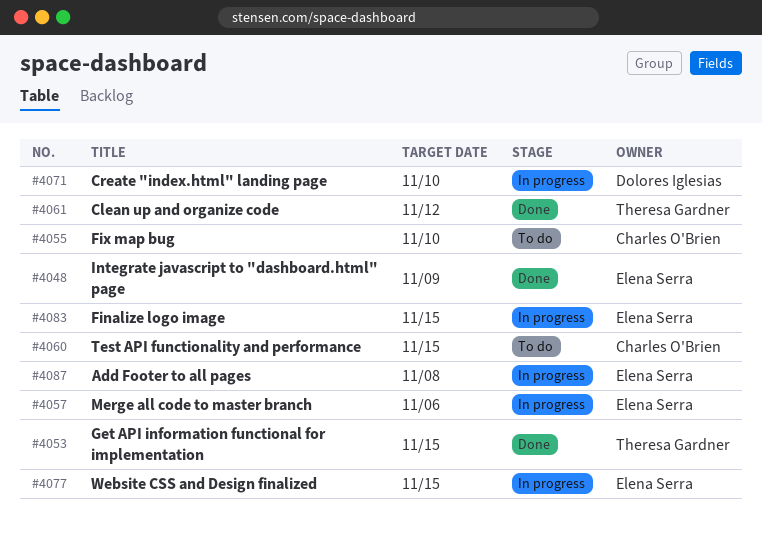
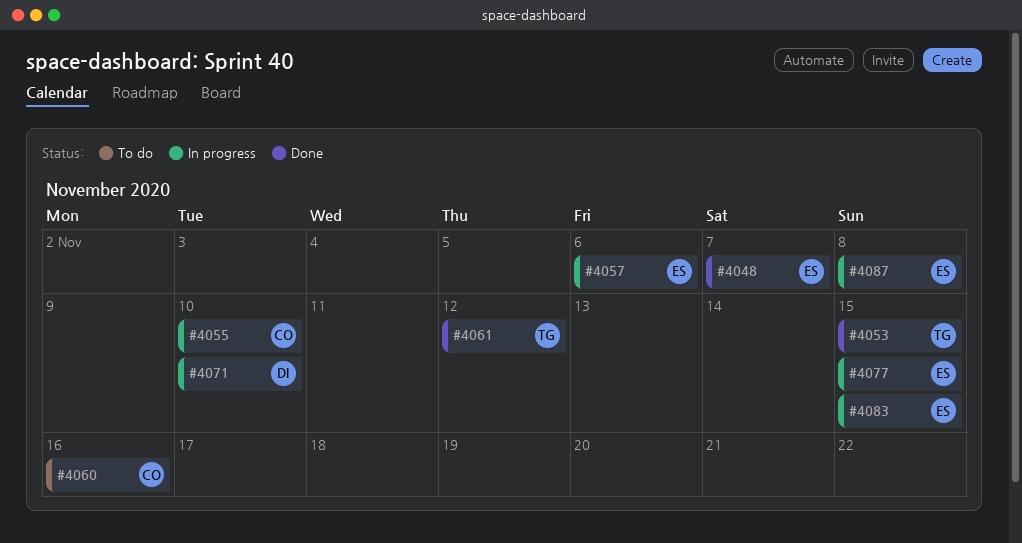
#4048, due: Nov 9 -> Nov 7
#4055, status: To do -> In progress
#4060, due: Nov 15 -> Nov 16

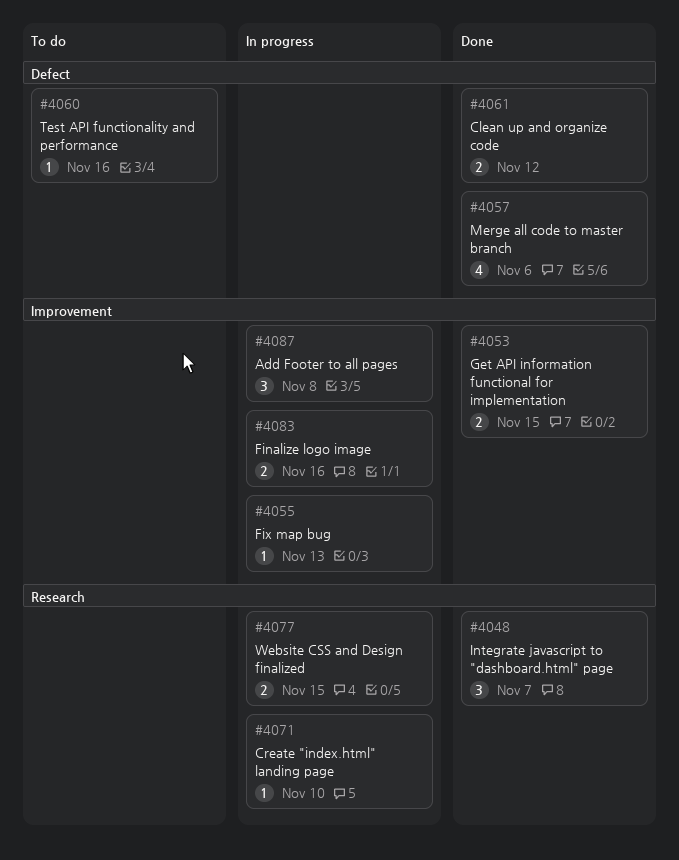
#4055, due: Nov 10 -> Nov 13
#4057, status: In progress -> Done
#4083, due: Nov 15 -> Nov 16

